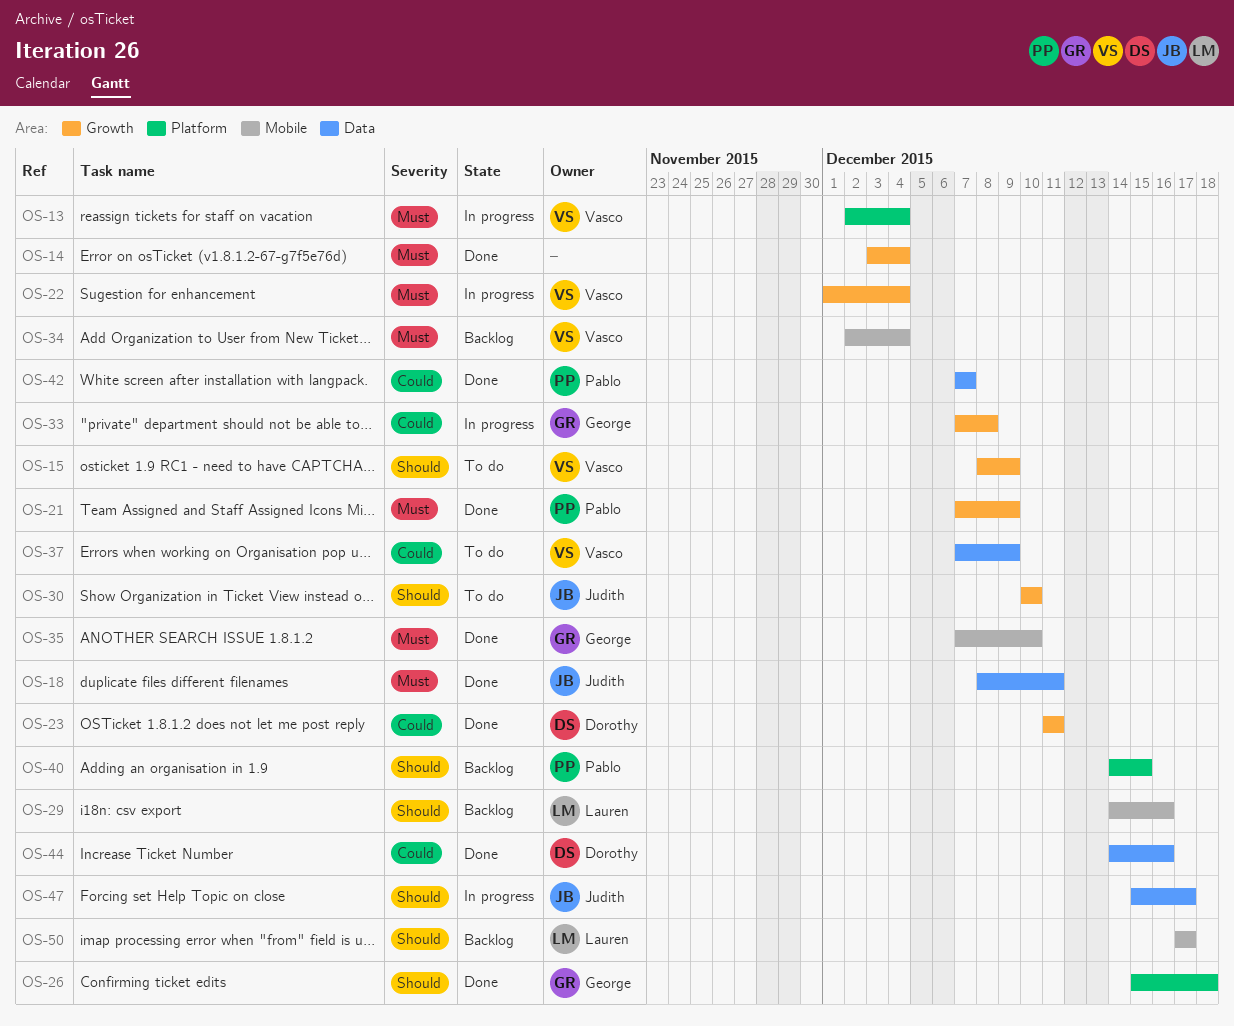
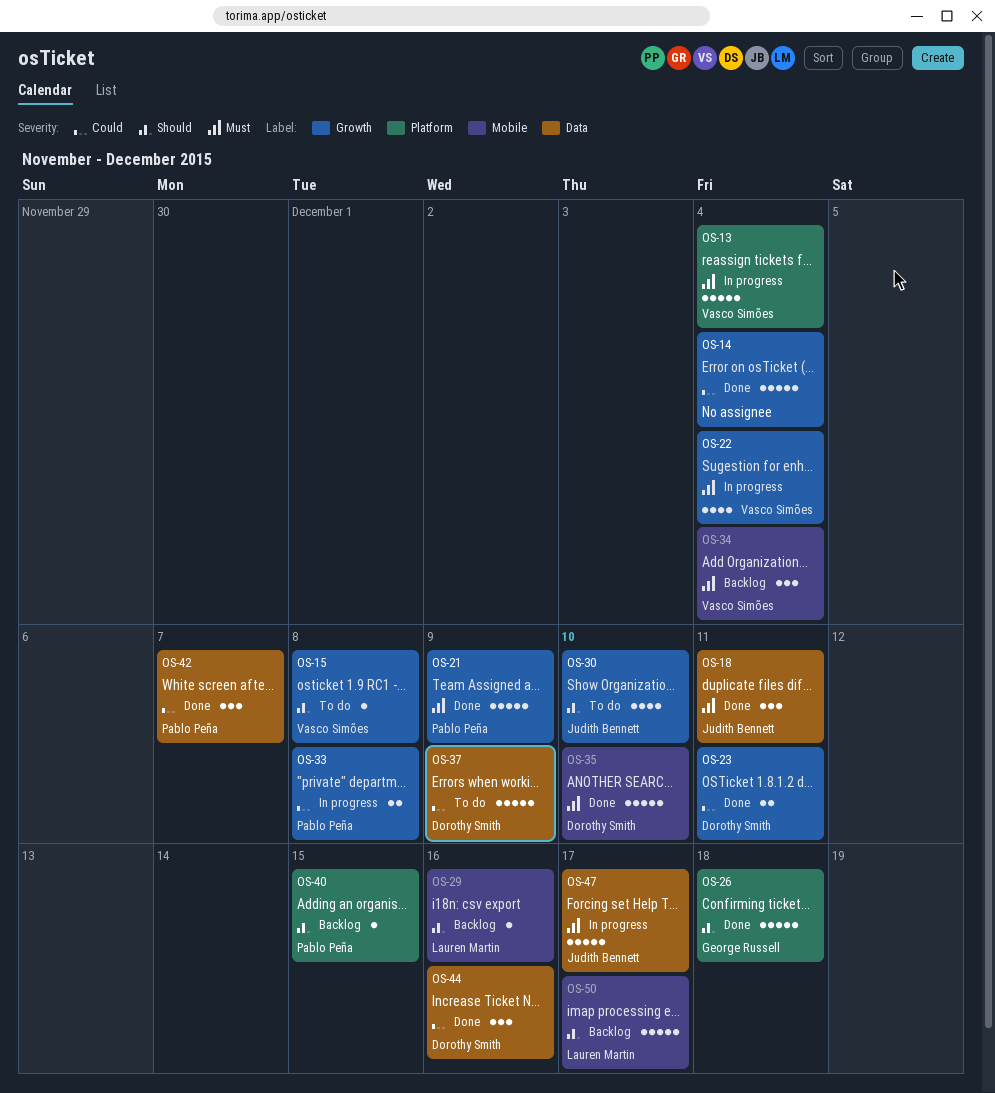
OS-14, priority: Must -> Could
OS-15, due: Dec 9 -> Dec 8
OS-33, owner: George Russell -> Pablo Peña
OS-35, owner: George Russell -> Dorothy Smith
OS-37, owner: Vasco Simões -> Dorothy Smith
OS-47, priority: Should -> Must

